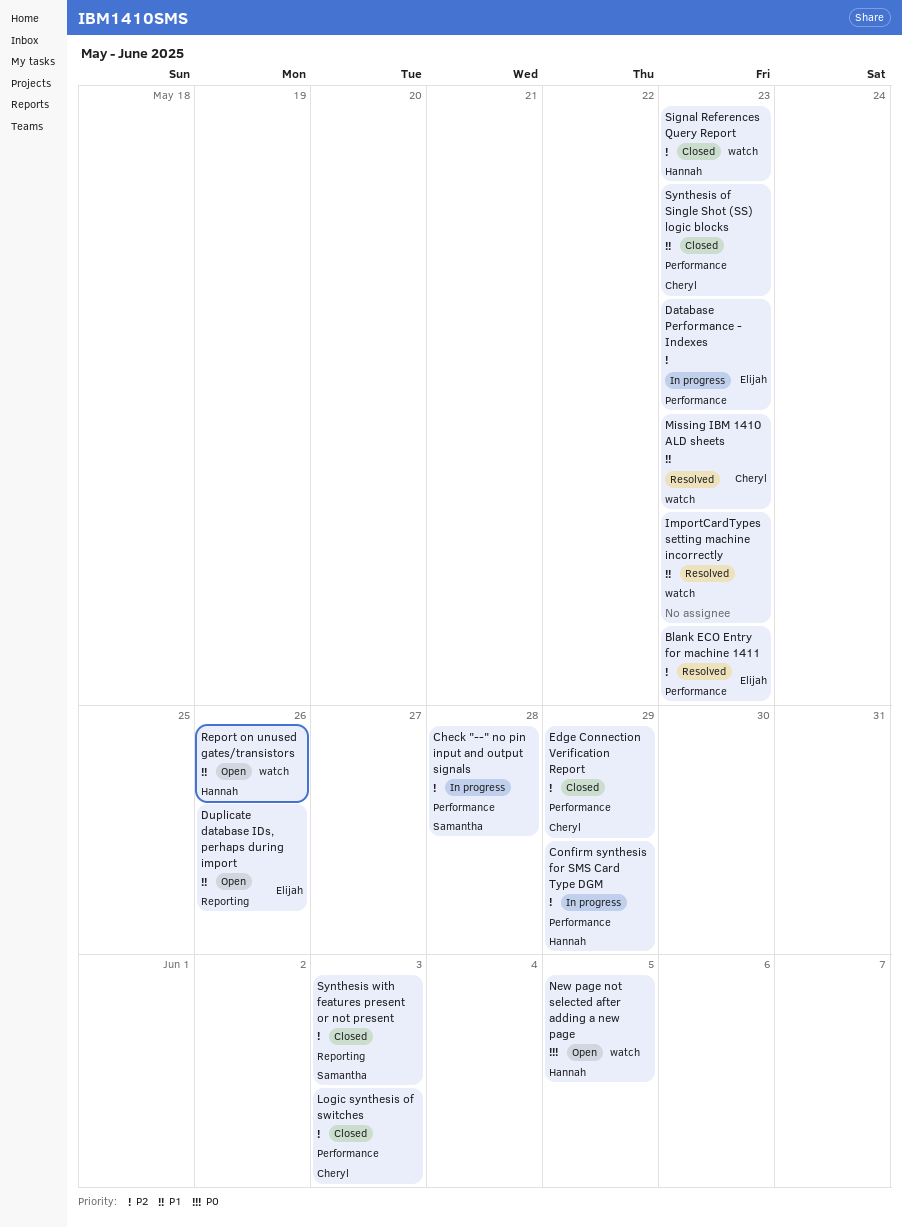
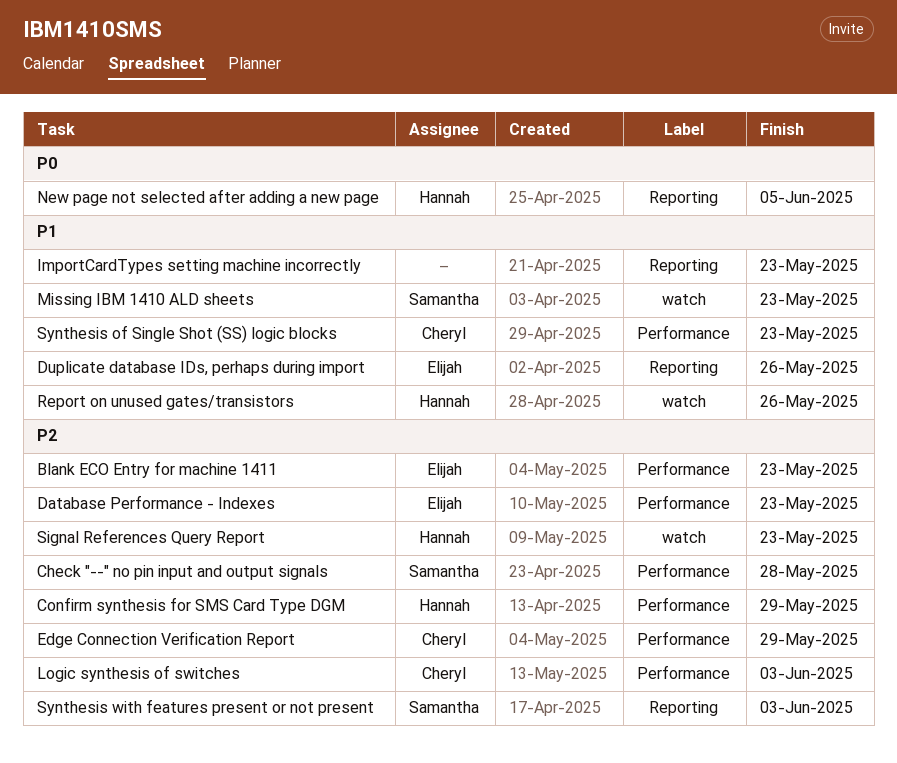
ImportCardTypes setting machine incorrectly, label: watch -> Reporting
Missing IBM 1410 ALD sheets, owner: Cheryl -> Samantha
New page not selected after adding a new page, label: watch -> Reporting

